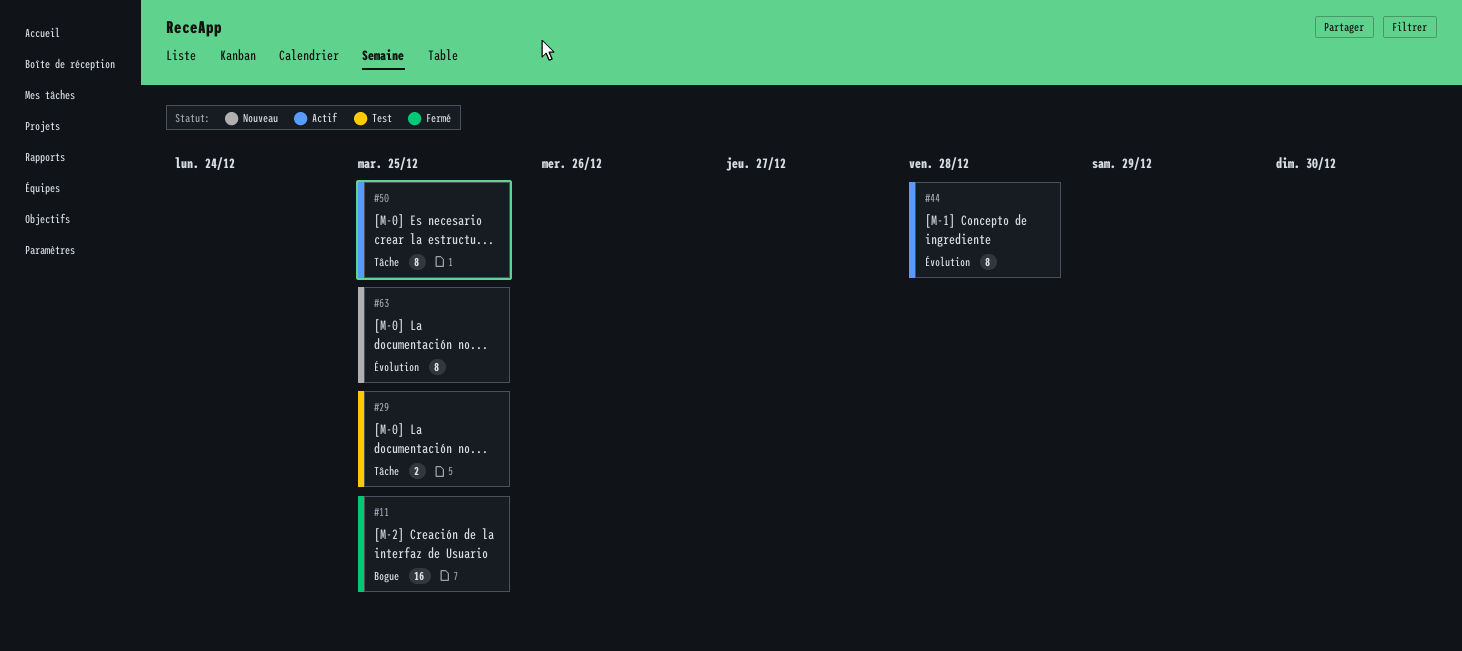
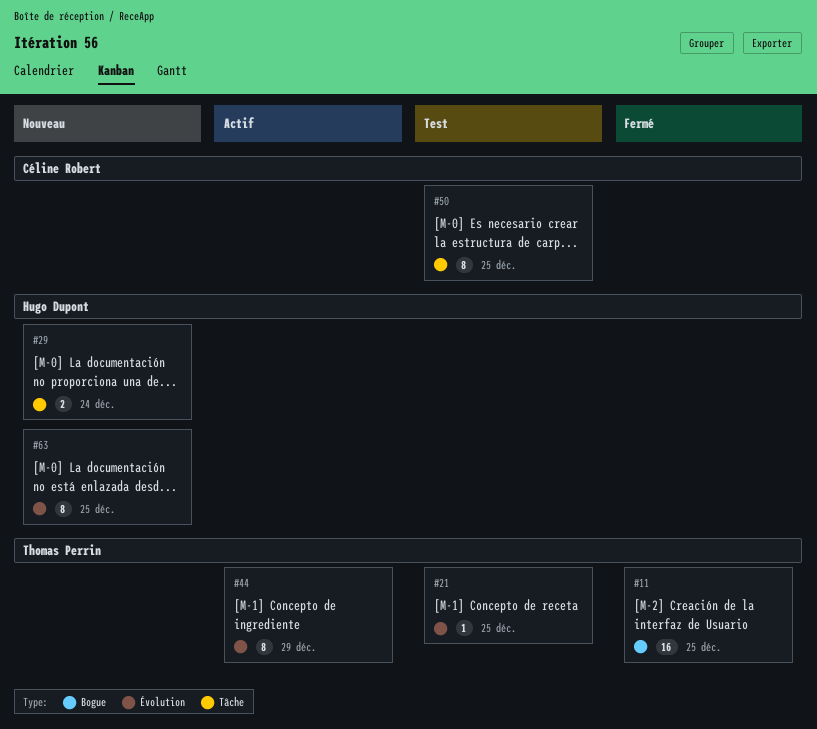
#21: none -> present
#29, status: Test -> Nouveau
#29, due: Dec 25 -> Dec 24
#44, due: Dec 28 -> Dec 29
#50, status: Actif -> Test

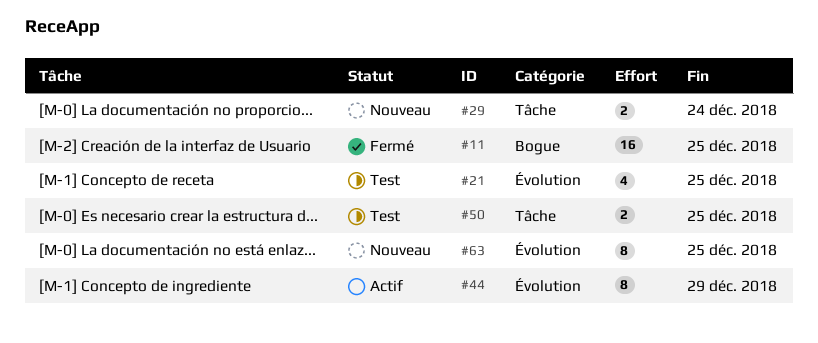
#21, estimate: 1 -> 4
#50, estimate: 8 -> 2

